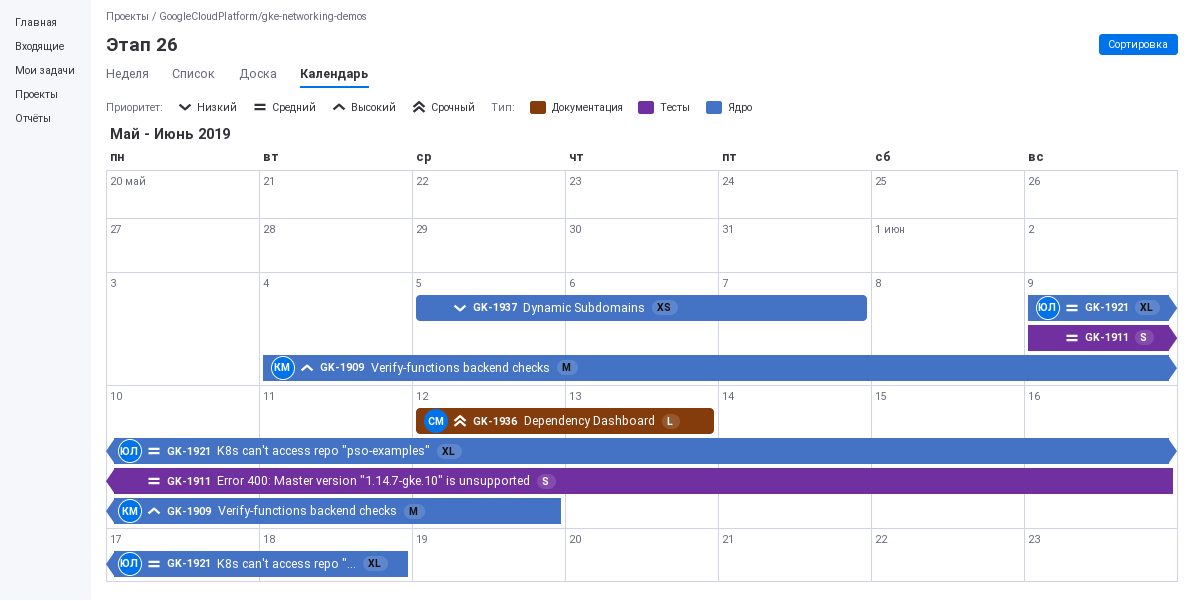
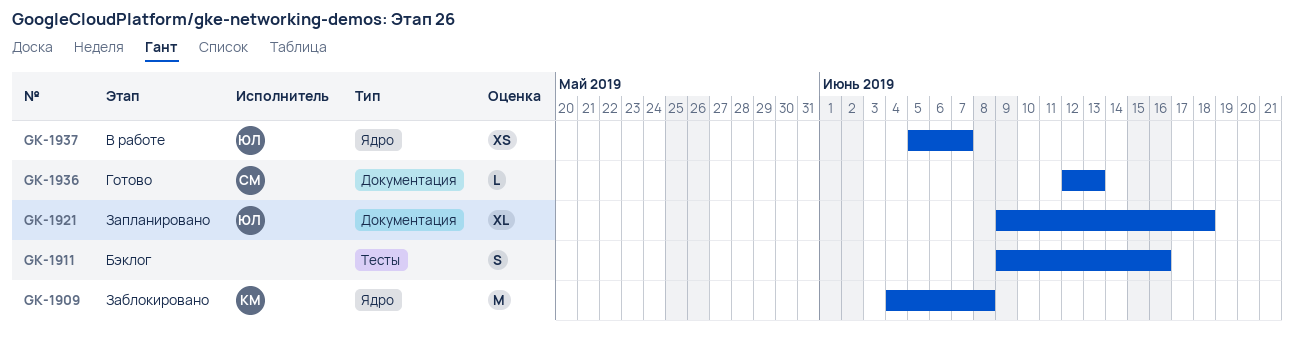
GK-1909, due: Jun 12 -> Jun 8
GK-1921, label: Ядро -> Документация
GK-1937, owner: none -> ЮЛ

